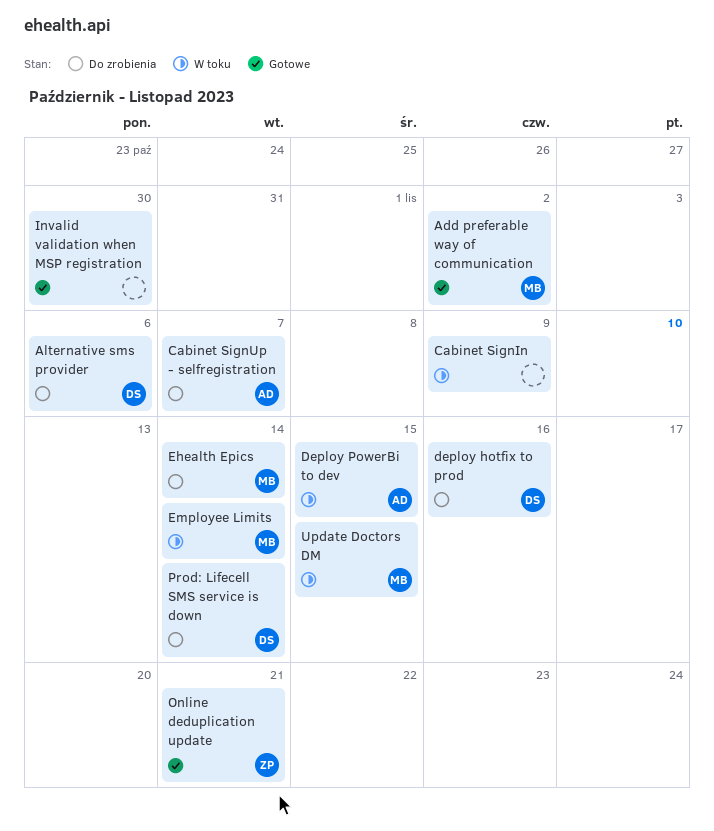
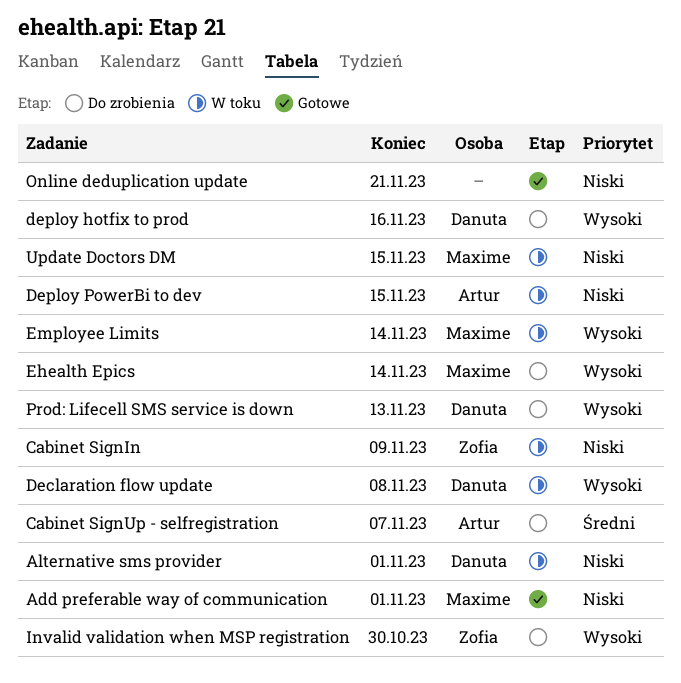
Add preferable way of communication, due: Nov 2 -> Nov 1
Alternative sms provider, status: Do zrobienia -> W toku
Alternative sms provider, due: Nov 6 -> Nov 1
Cabinet SignIn, owner: none -> Zofia
Declaration flow update: none -> present
Invalid validation when MSP registration, status: Gotowe -> Do zrobienia
Invalid validation when MSP registration, owner: none -> Zofia
Online deduplication update, owner: Zofia -> none
Prod: Lifecell SMS service is down, due: Nov 14 -> Nov 13

